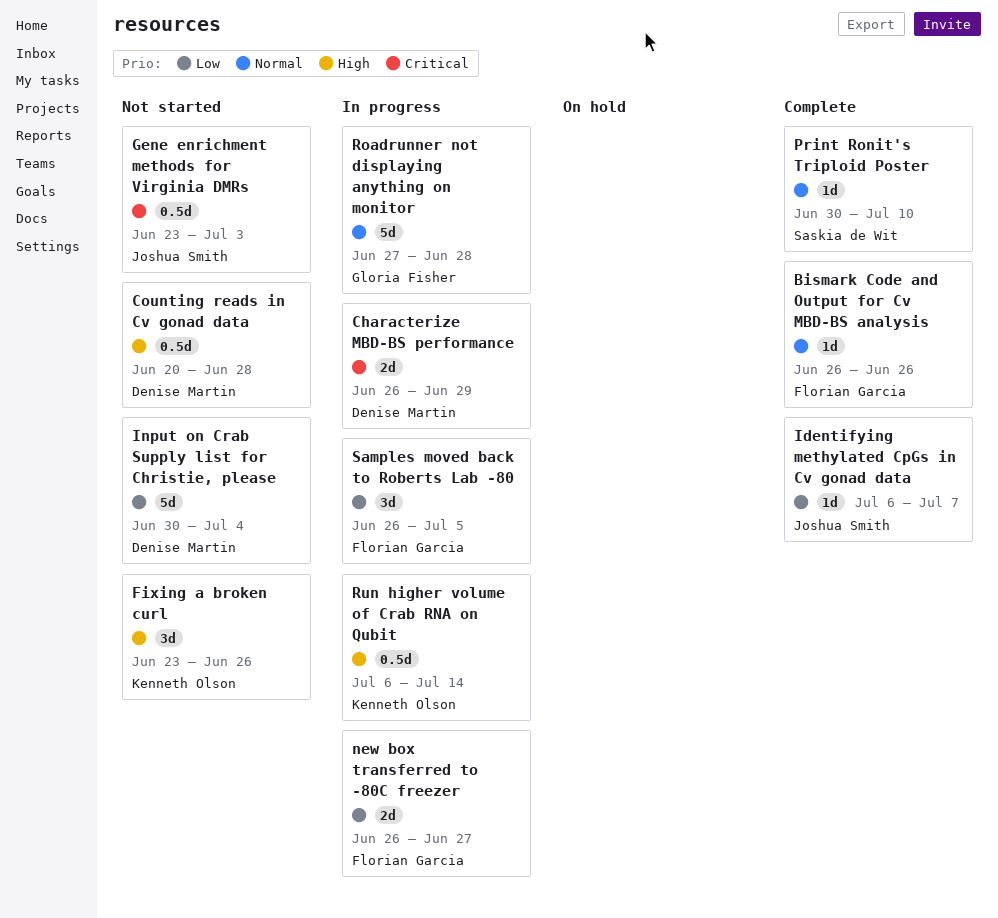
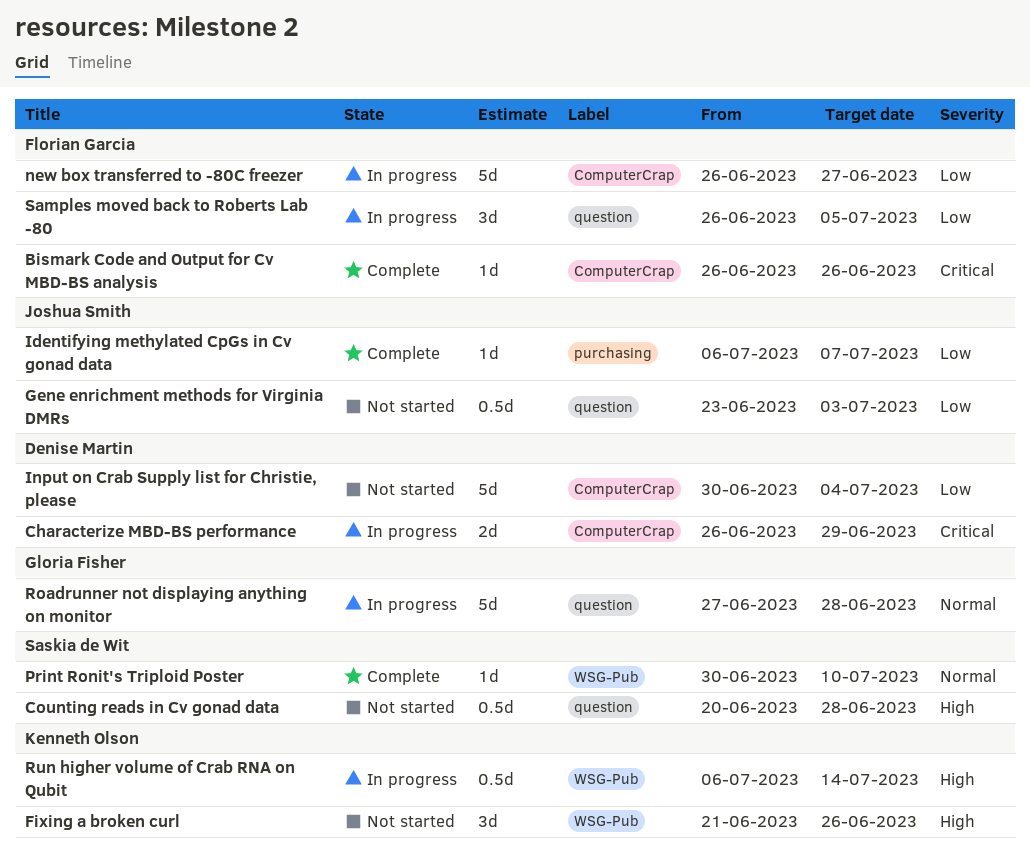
Bismark Code and Output for Cv MBD-BS analysis, priority: Normal -> Critical
Counting reads in Cv gonad data, owner: Denise Martin -> Saskia de Wit
Fixing a broken curl, start: Jun 23 -> Jun 21
Gene enrichment methods for Virginia DMRs, priority: Critical -> Low
new box transferred to -80C freezer, estimate: 2d -> 5d

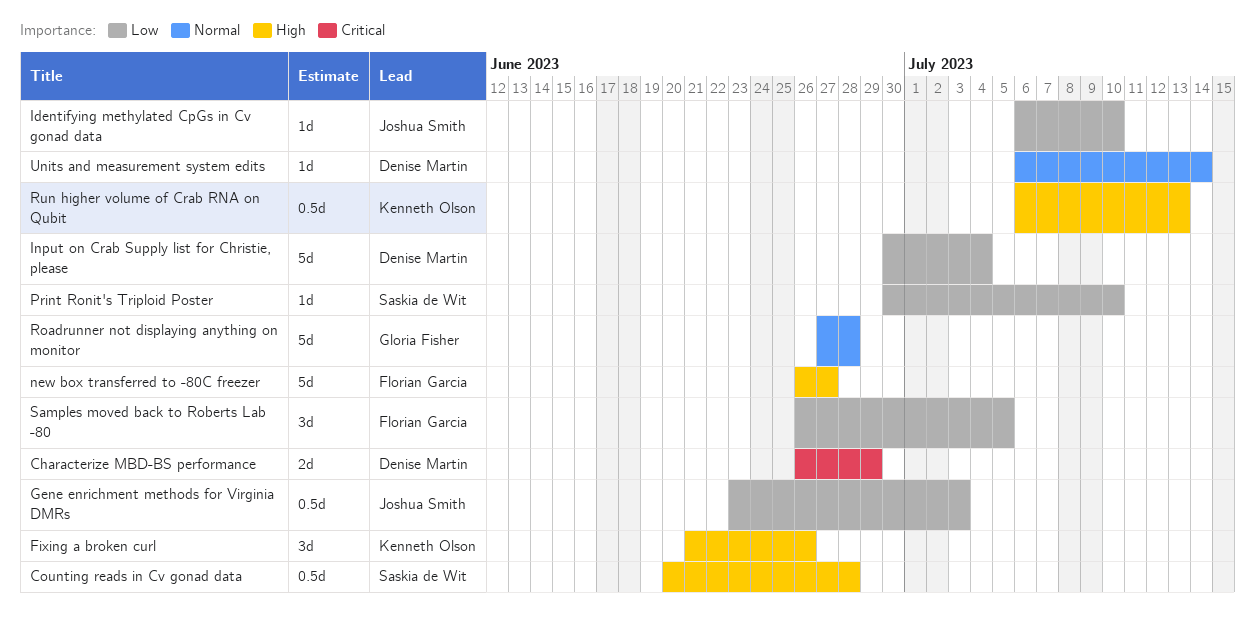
Bismark Code and Output for Cv MBD-BS analysis: present -> none
Identifying methylated CpGs in Cv gonad data, due: Jul 7 -> Jul 10
new box transferred to -80C freezer, priority: Low -> High
Print Ronit's Triploid Poster, priority: Normal -> Low
Run higher volume of Crab RNA on Qubit, due: Jul 14 -> Jul 13
Units and measurement system edits: none -> present

